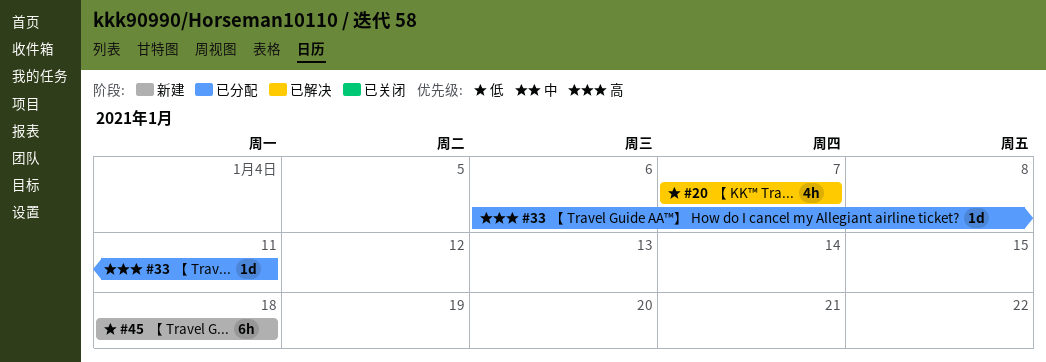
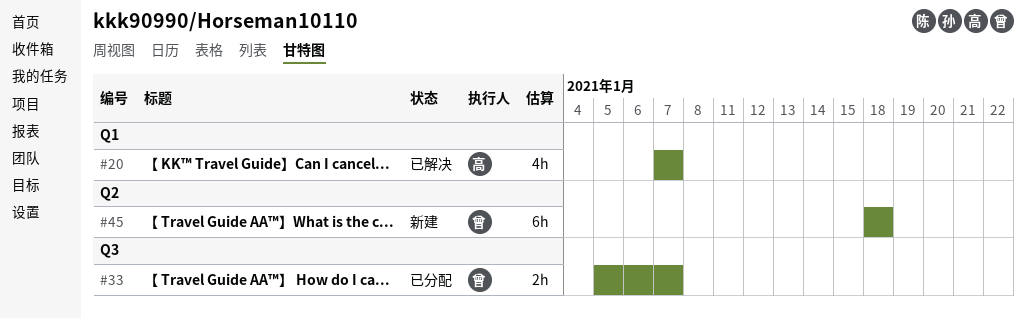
#33, estimate: 1d -> 2h
#33, start: Jan 6 -> Jan 5
#33, due: Jan 11 -> Jan 7

